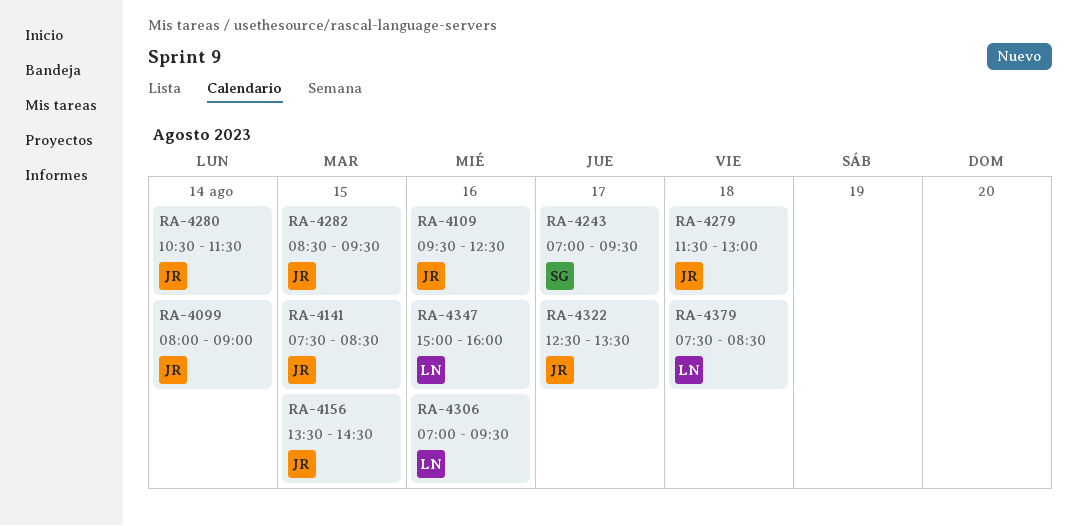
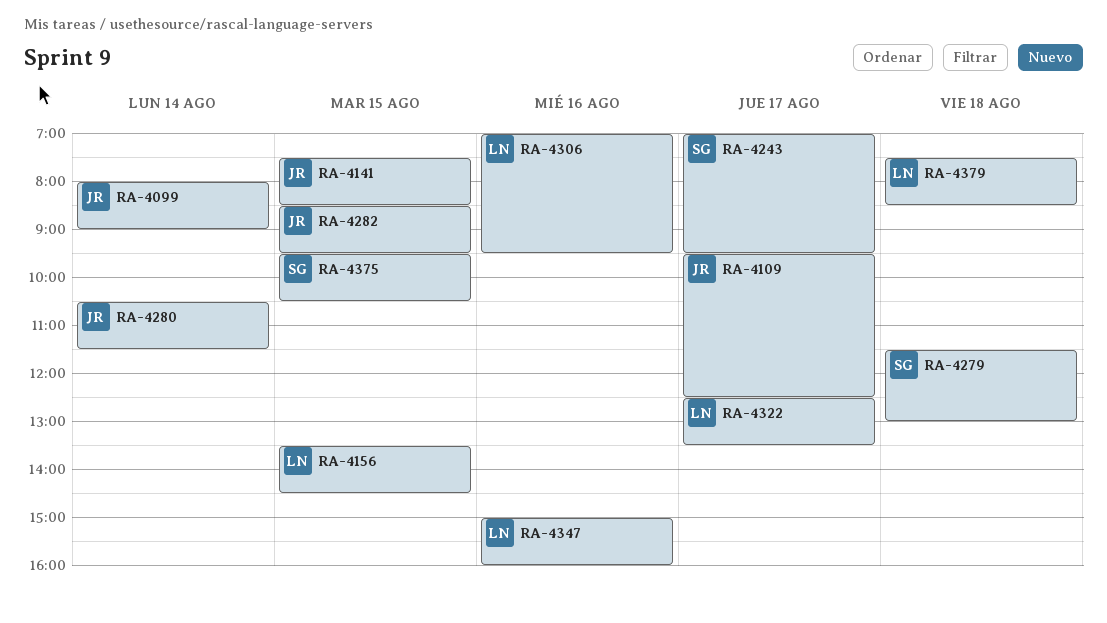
RA-4109, day: Aug 16 -> Aug 17
RA-4156, owner: JR -> LN
RA-4279, owner: JR -> SG
RA-4322, owner: JR -> LN
RA-4375: none -> present

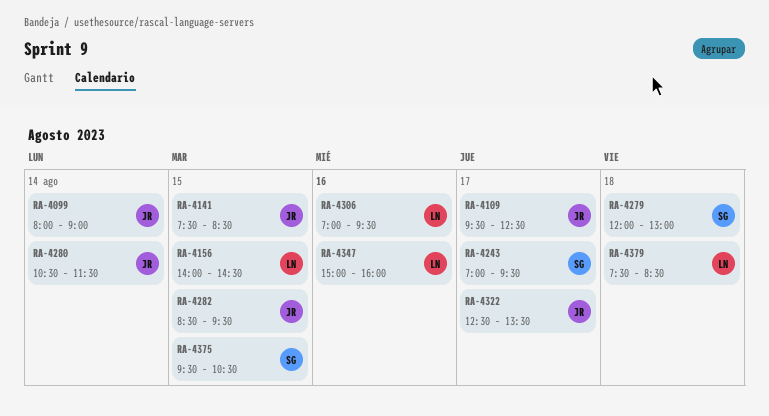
RA-4156, begins: 13:30 -> 14:00
RA-4279, begins: 11:30 -> 12:00
RA-4322, owner: LN -> JR

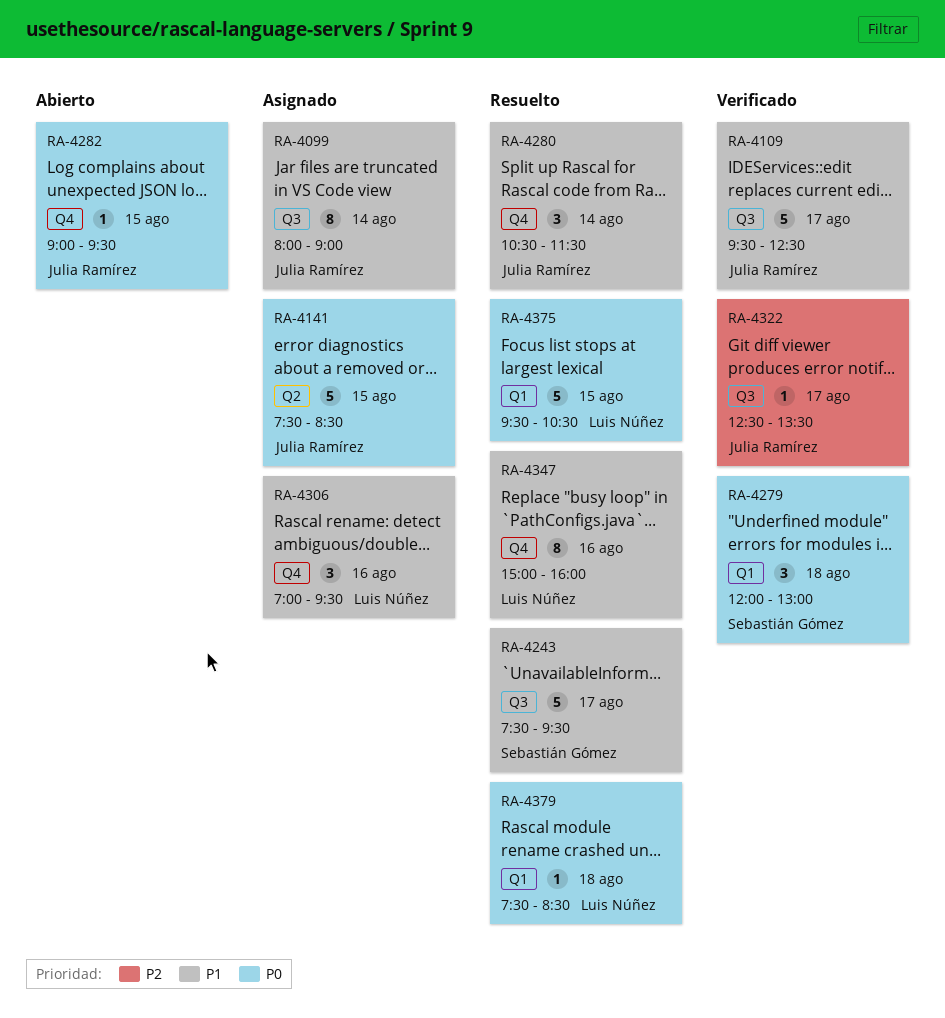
RA-4156: present -> none
RA-4243, begins: 07:00 -> 07:30
RA-4282, begins: 08:30 -> 09:00
RA-4375, owner: Sebastián Gómez -> Luis Núñez

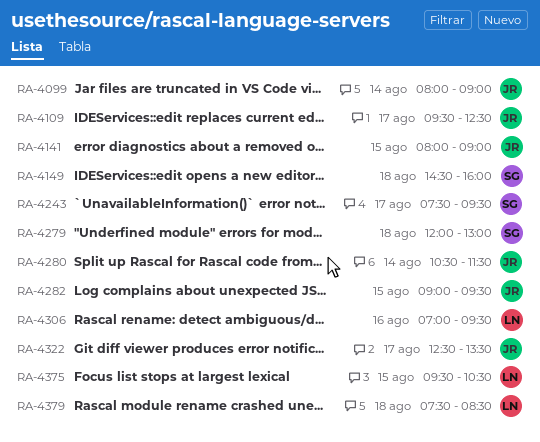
RA-4141, begins: 07:30 -> 08:00
RA-4141, ends: 08:30 -> 09:00
RA-4149: none -> present
RA-4347: present -> none

